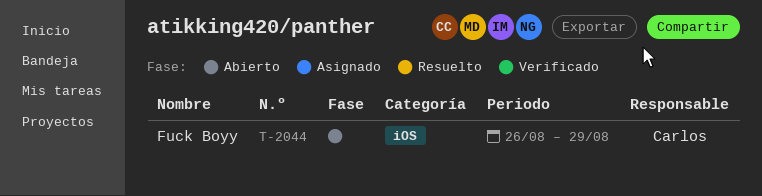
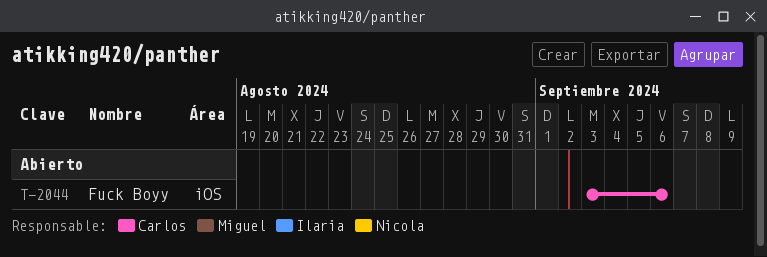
T-2044, start: Aug 26 -> Sep 3
T-2044, due: Aug 29 -> Sep 6

